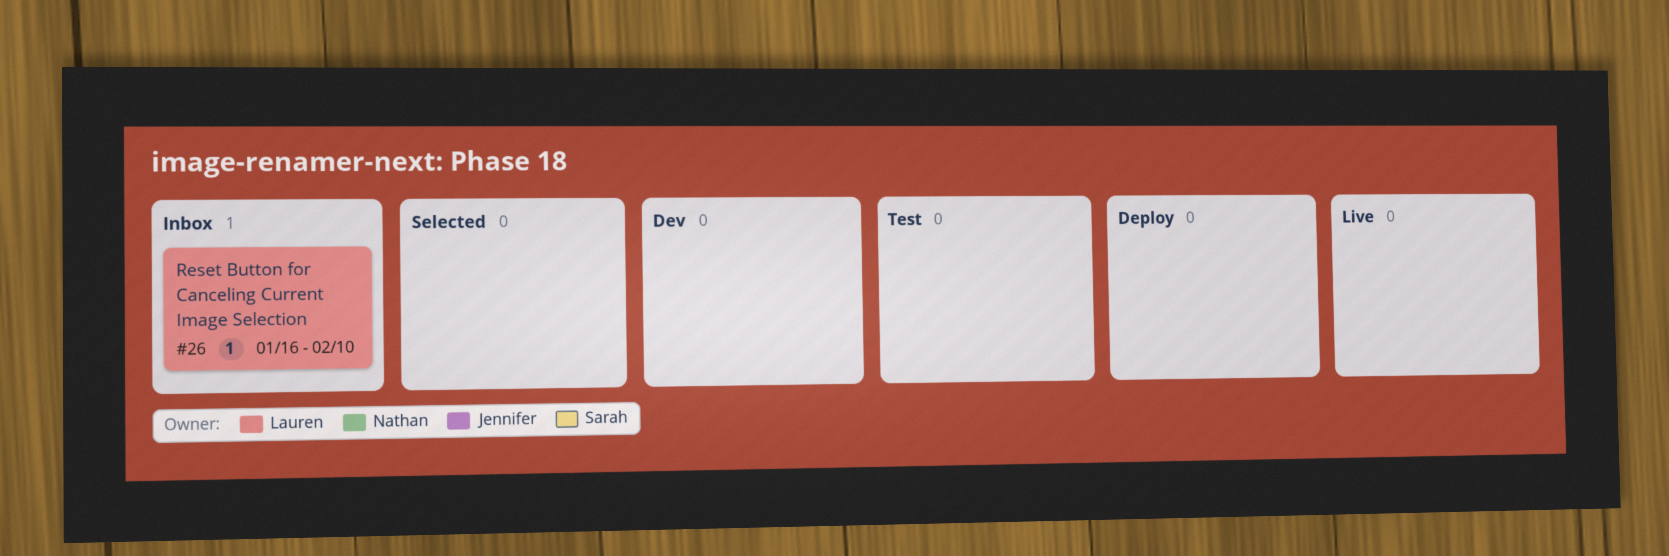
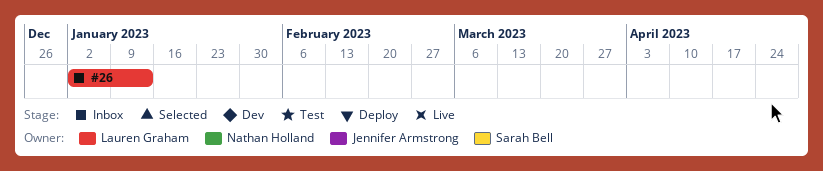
#26, start: Jan 16 -> Jan 2
#26, due: Feb 10 -> Jan 13

